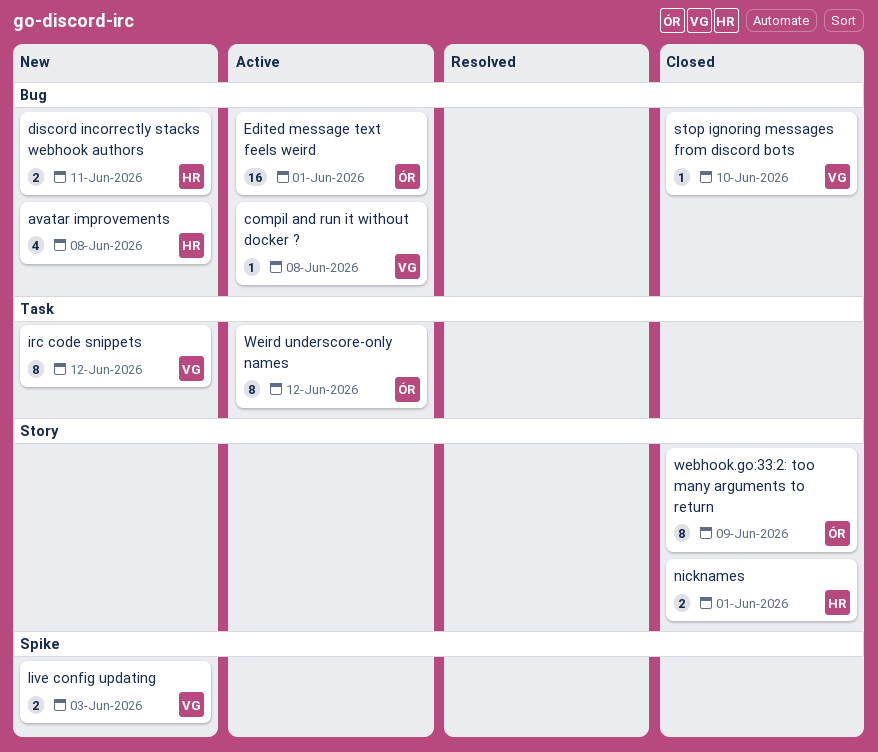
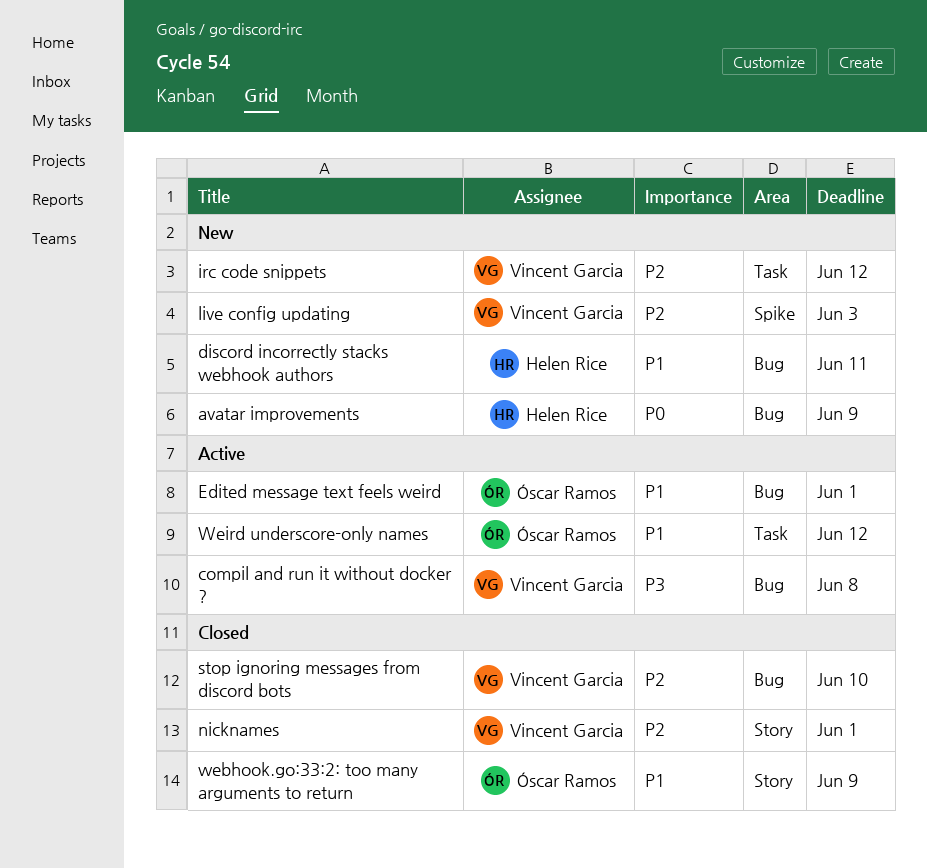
avatar improvements, due: Jun 8 -> Jun 9
nicknames, owner: Helen Rice -> Vincent Garcia

